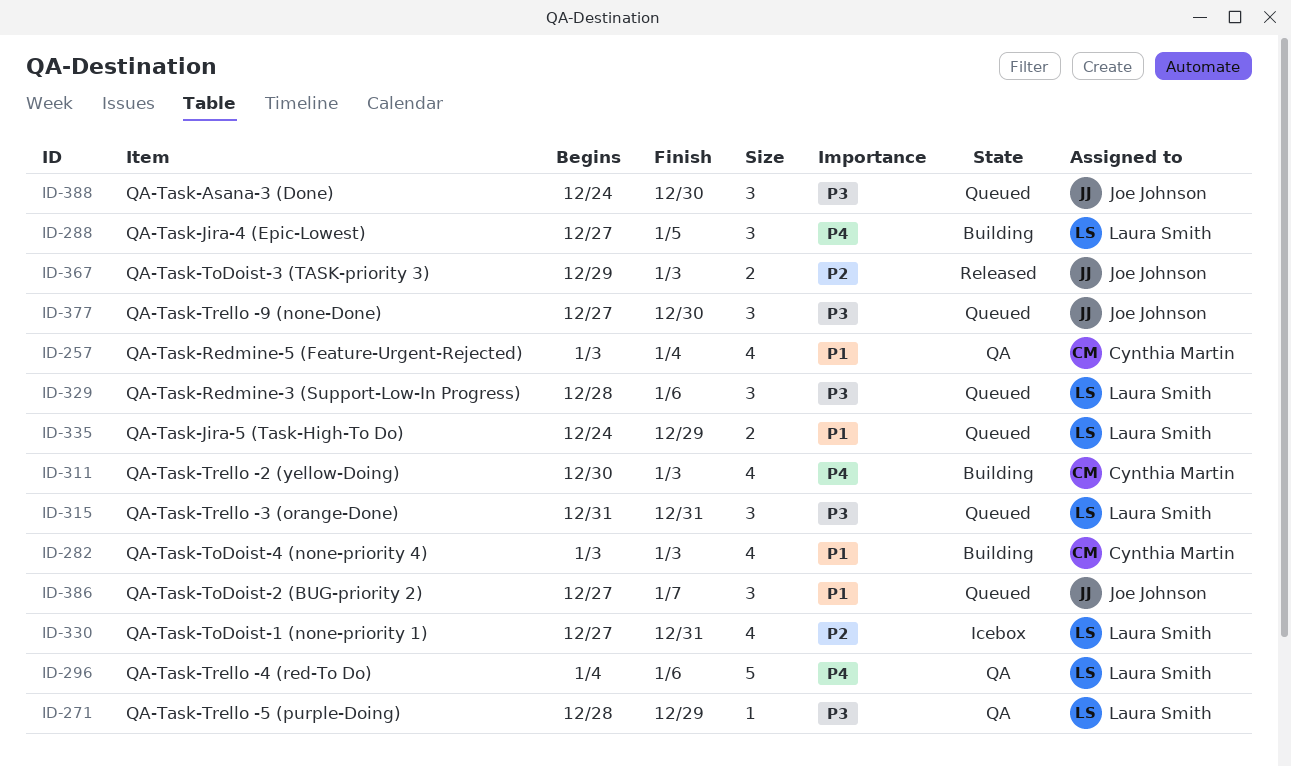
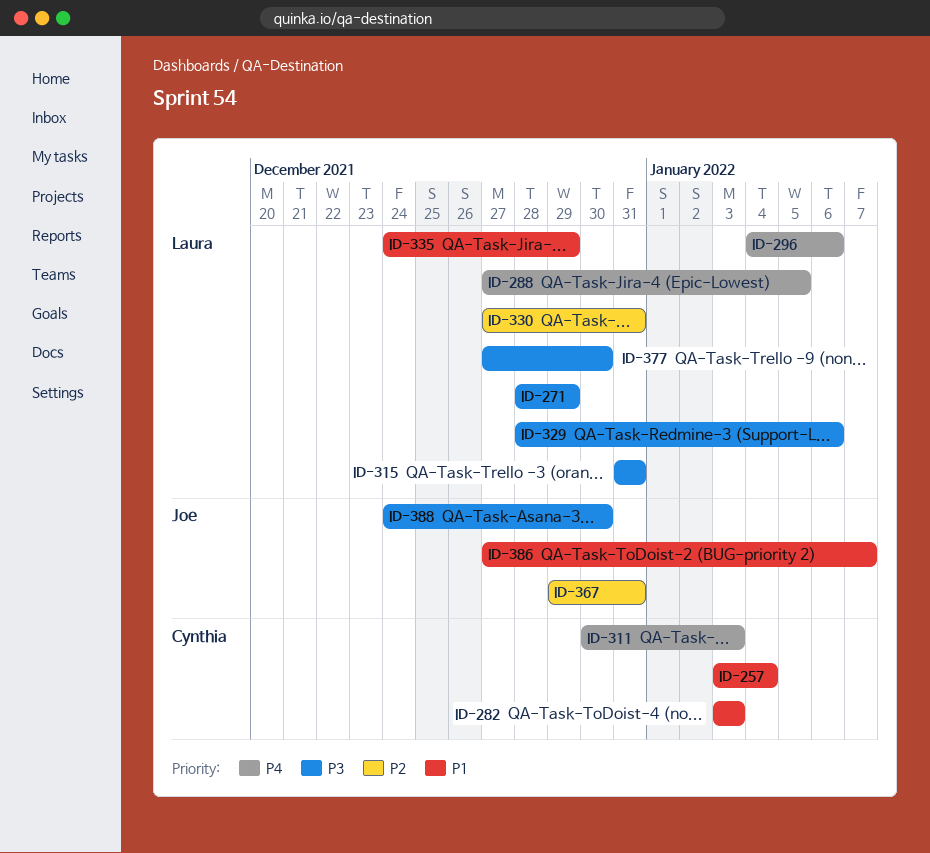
ID-367, due: Jan 3 -> Dec 31
ID-377, owner: Joe Johnson -> Laura Smith

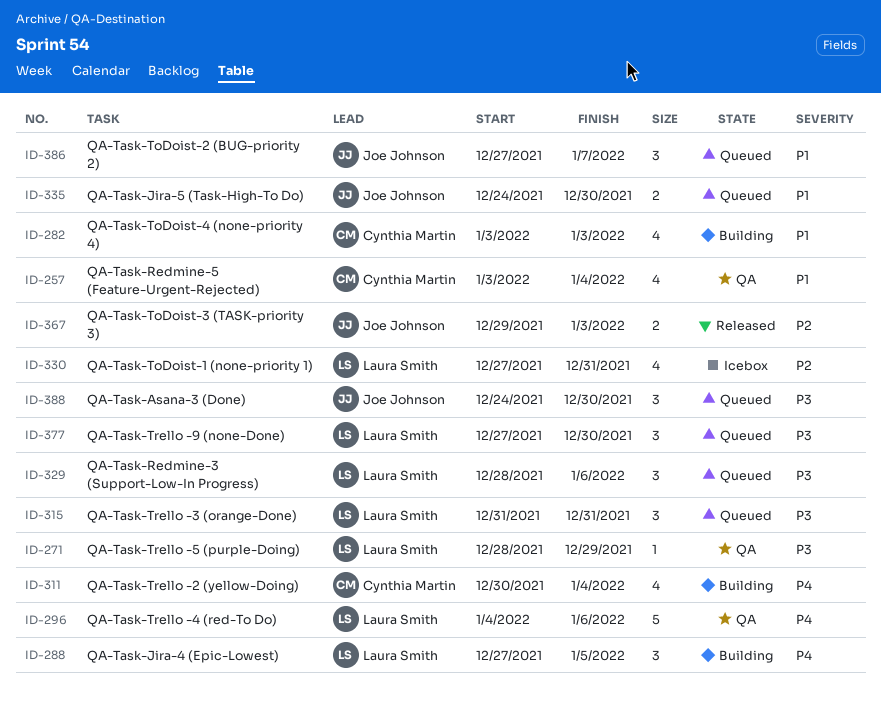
ID-311, due: Jan 3 -> Jan 4
ID-335, owner: Laura Smith -> Joe Johnson
ID-335, due: Dec 29 -> Dec 30
ID-367, due: Dec 31 -> Jan 3

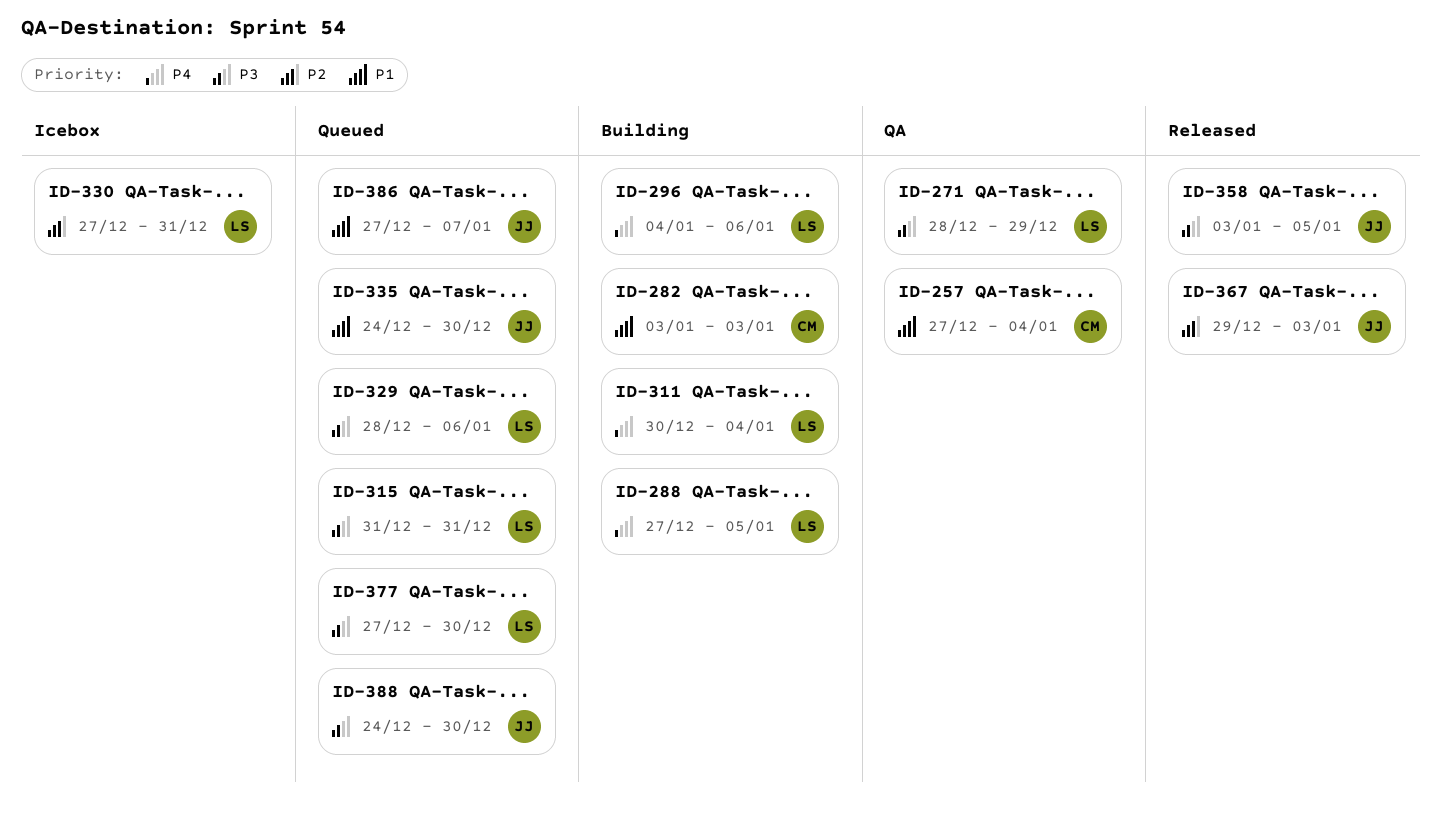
ID-257, start: Jan 3 -> Dec 27
ID-296, status: QA -> Building
ID-311, owner: Cynthia Martin -> Laura Smith
ID-358: none -> present

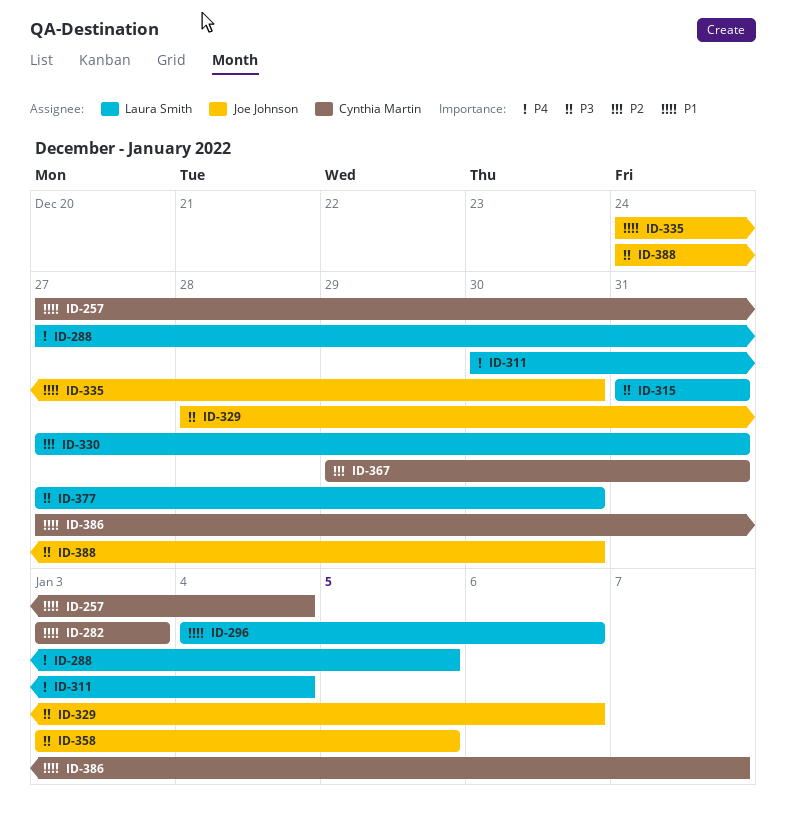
ID-271: present -> none
ID-296, priority: P4 -> P1
ID-329, owner: Laura Smith -> Joe Johnson
ID-367, owner: Joe Johnson -> Cynthia Martin
ID-367, due: Jan 3 -> Dec 31
ID-386, owner: Joe Johnson -> Cynthia Martin

